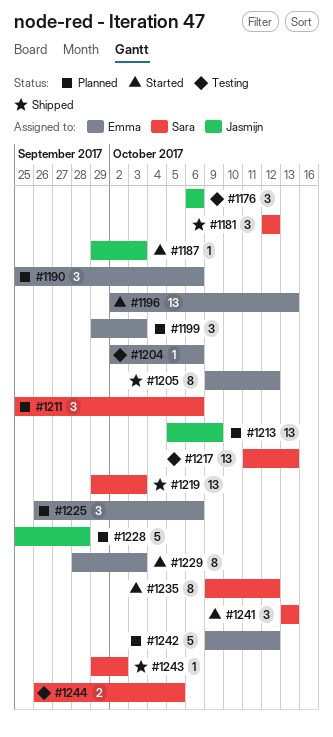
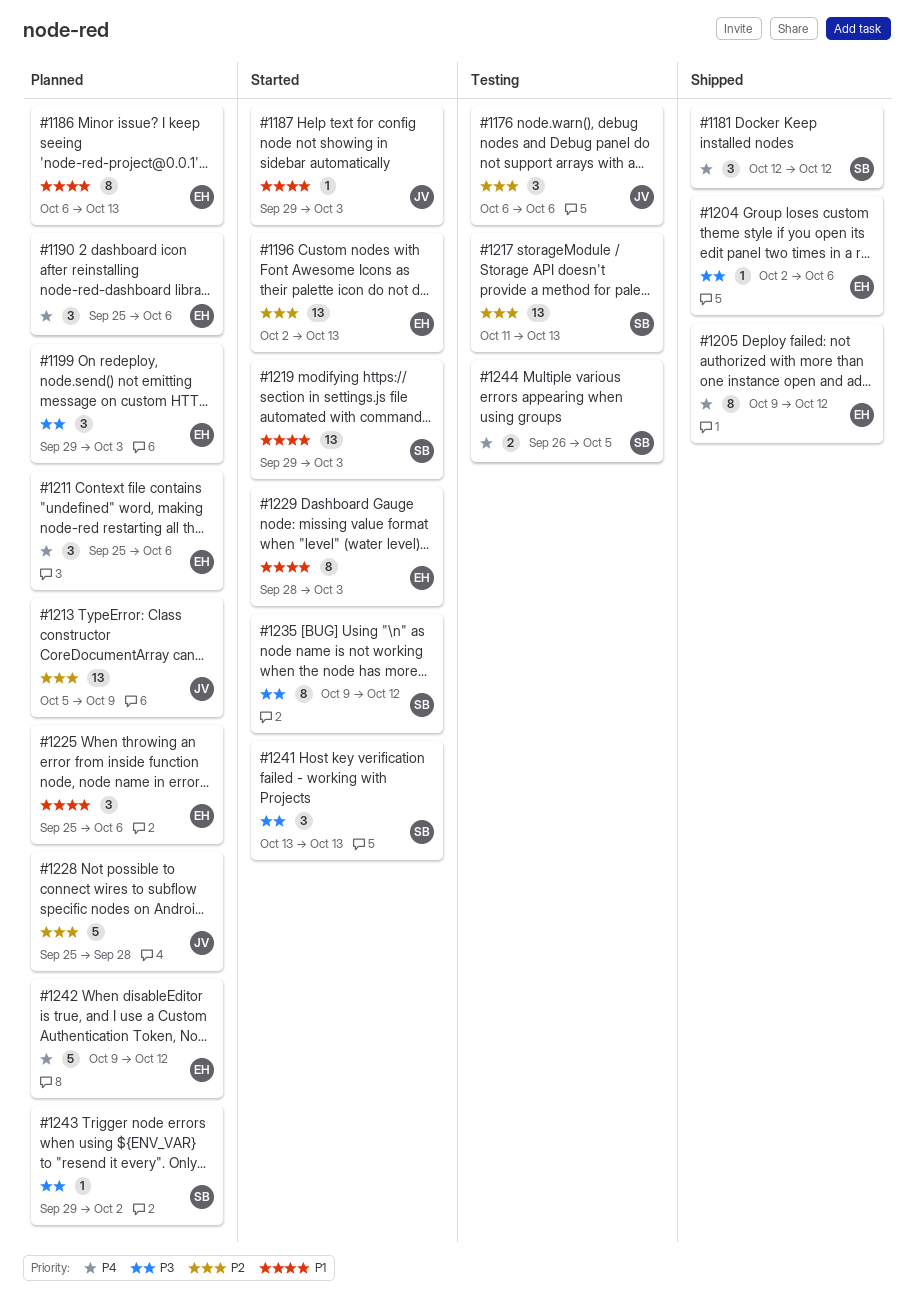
#1186: none -> present
#1204, status: Testing -> Shipped
#1211, owner: Sara -> Emma
#1219, status: Shipped -> Started
#1225, start: Sep 26 -> Sep 25
#1243, status: Shipped -> Planned

